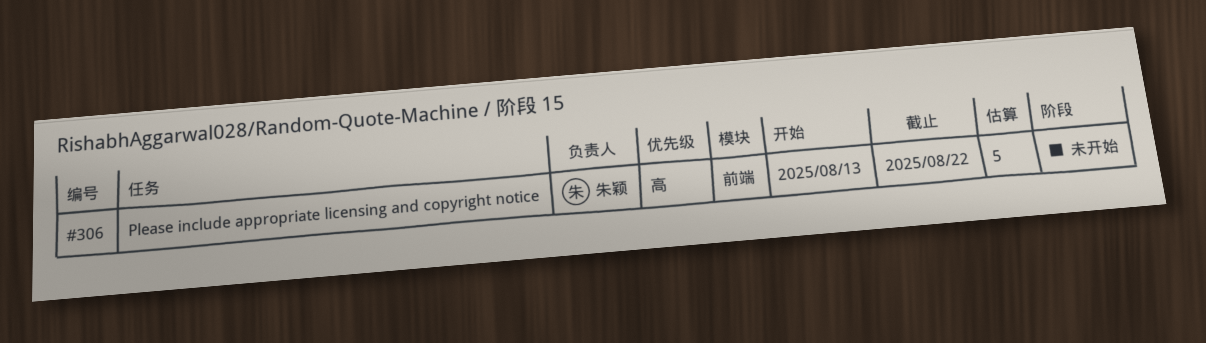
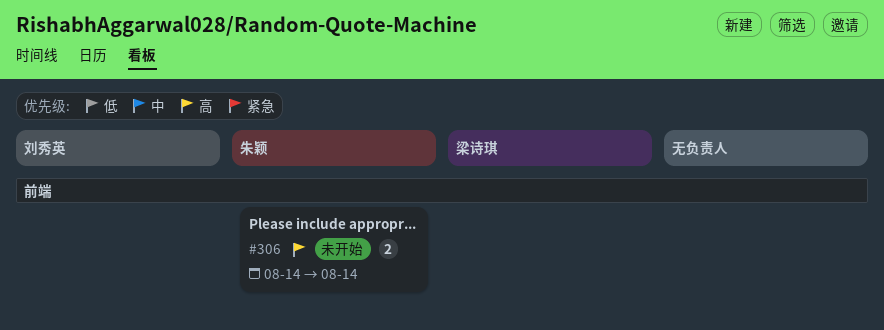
#306, estimate: 5 -> 2
#306, start: Aug 13 -> Aug 14
#306, due: Aug 22 -> Aug 14

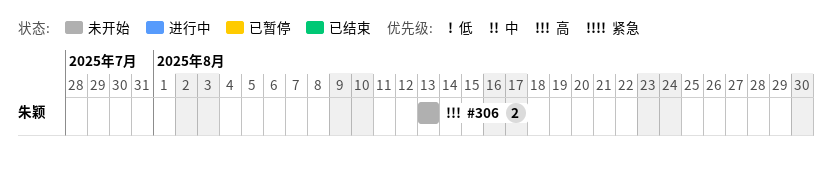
#306, start: Aug 14 -> Aug 13
#306, due: Aug 14 -> Aug 13

